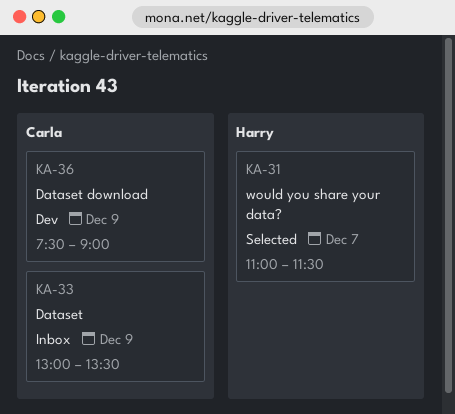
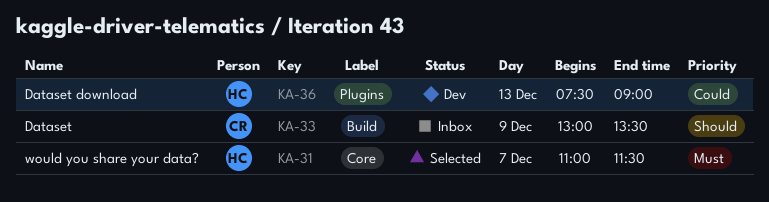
KA-36, owner: Carla -> Harry
KA-36, day: Dec 9 -> Dec 13

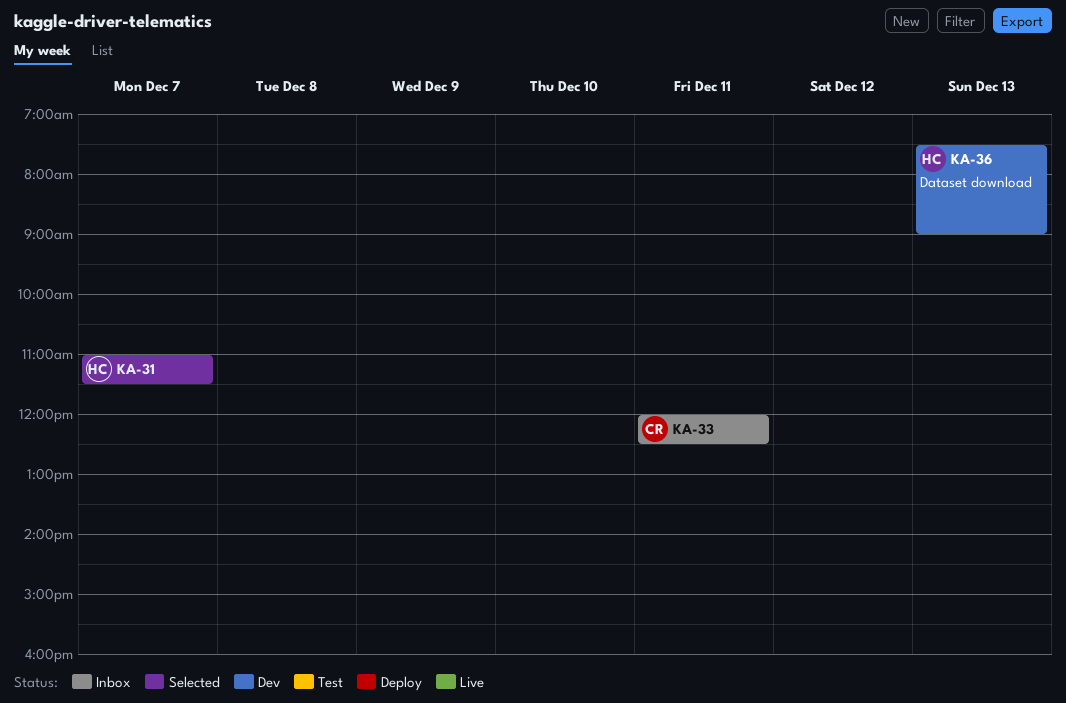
KA-33, day: Dec 9 -> Dec 11
KA-33, begins: 13:00 -> 12:00
KA-33, ends: 13:30 -> 12:30

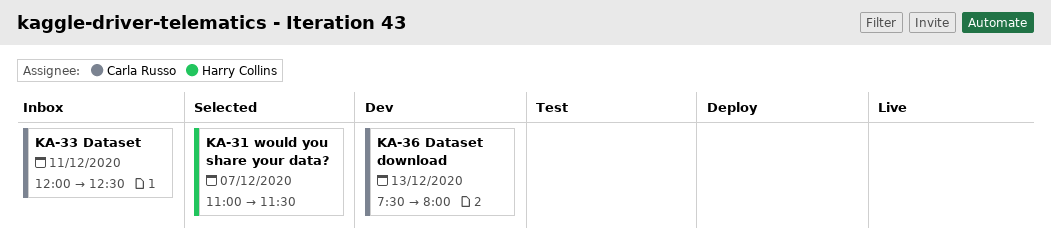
KA-36, owner: Harry Collins -> Carla Russo
KA-36, ends: 09:00 -> 08:00

